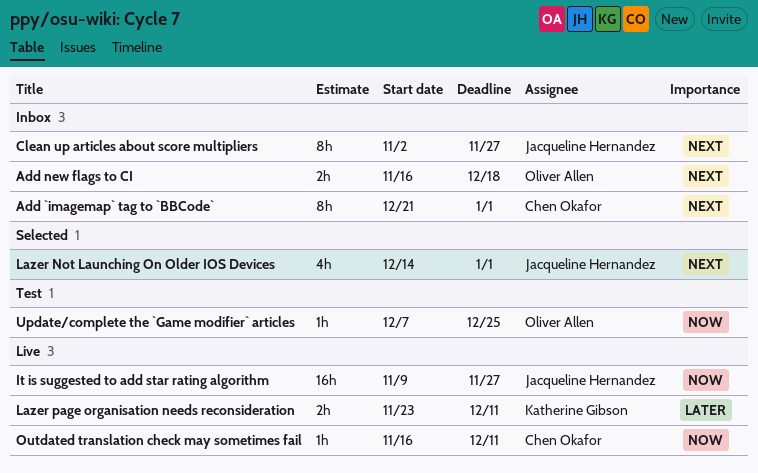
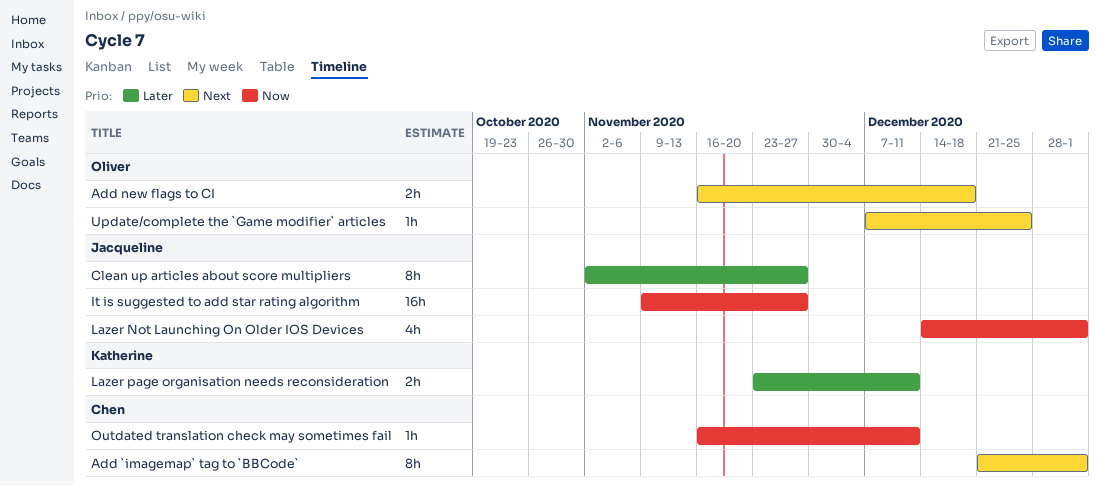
Clean up articles about score multipliers, priority: Next -> Later
Lazer Not Launching On Older IOS Devices, priority: Next -> Now
Update/complete the `Game modifier` articles, priority: Now -> Next

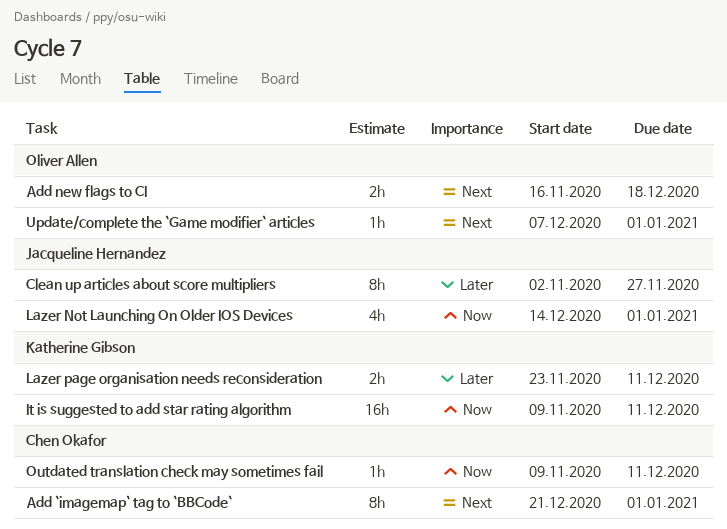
It is suggested to add star rating algorithm, owner: Jacqueline Hernandez -> Katherine Gibson
It is suggested to add star rating algorithm, due: Nov 27 -> Dec 11
Outdated translation check may sometimes fail, start: Nov 16 -> Nov 9
Update/complete the `Game modifier` articles, due: Dec 25 -> Jan 1

